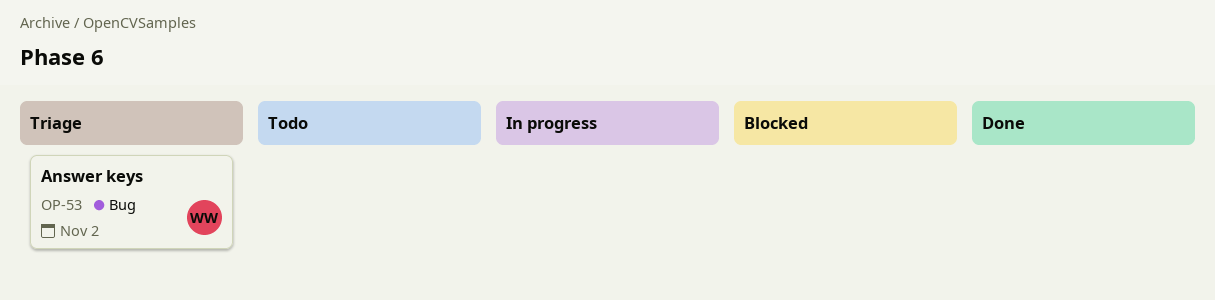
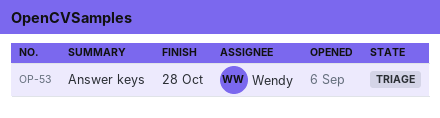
OP-53, due: Nov 2 -> Oct 28

